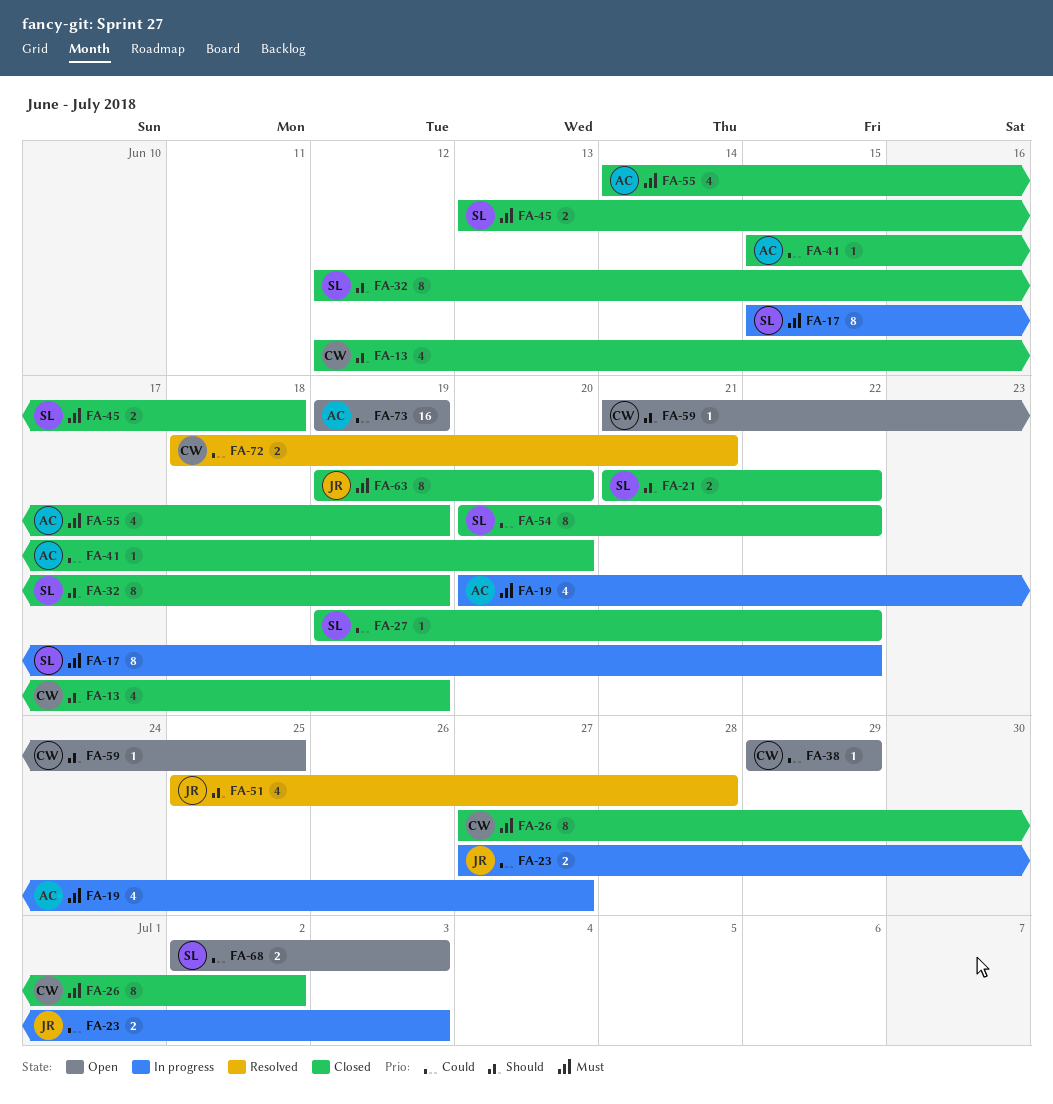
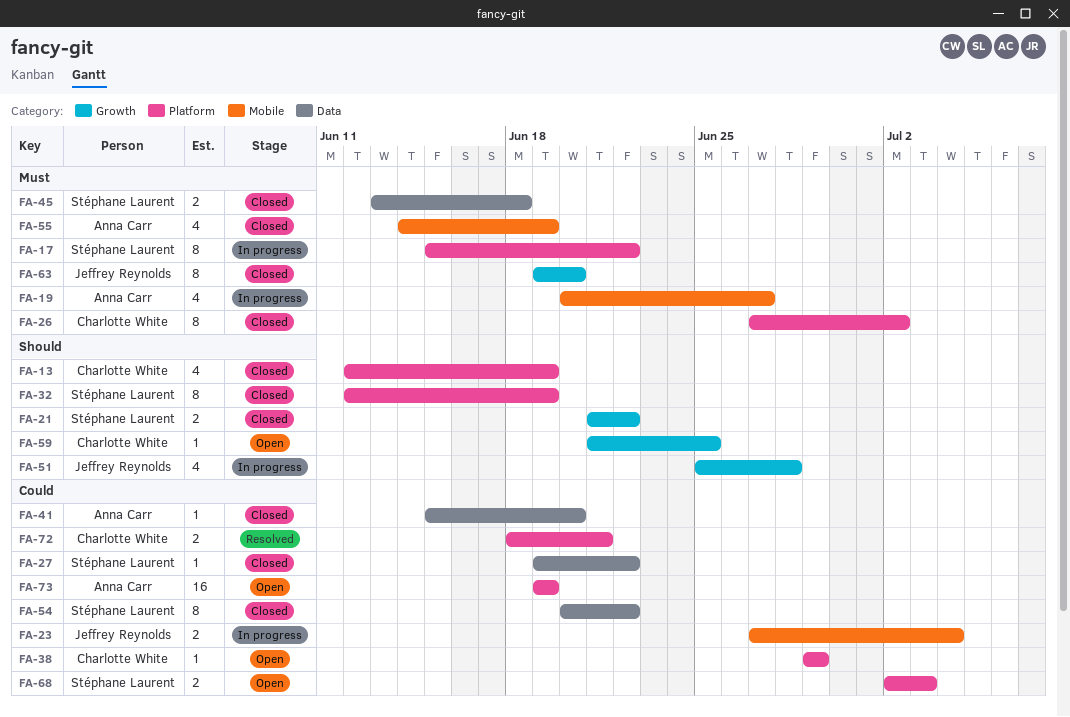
FA-23, due: Jul 3 -> Jul 4
FA-51, status: Resolved -> In progress

